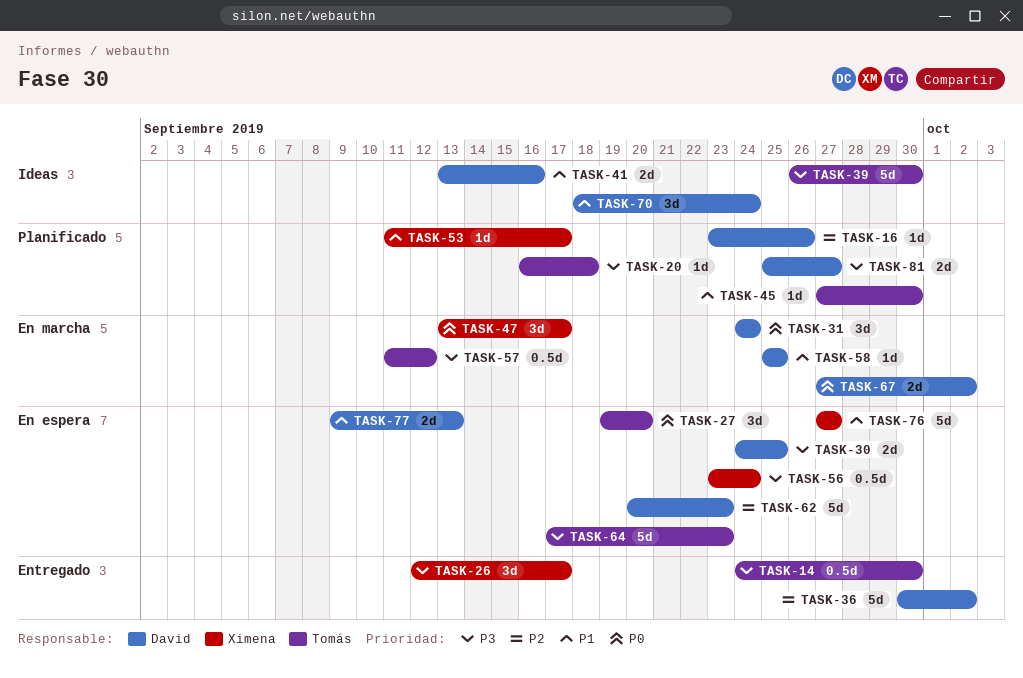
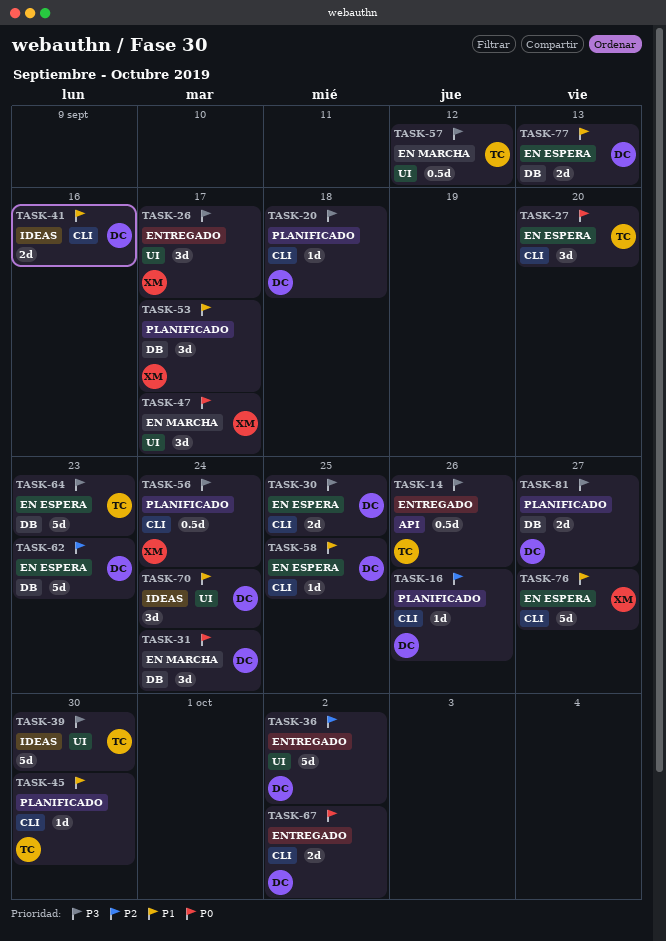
TASK-14, due: Sep 30 -> Sep 26
TASK-20, owner: Tomás -> David
TASK-53, estimate: 1d -> 3d
TASK-56, status: En espera -> Planificado
TASK-58, status: En marcha -> En espera
TASK-67, status: En marcha -> Entregado

